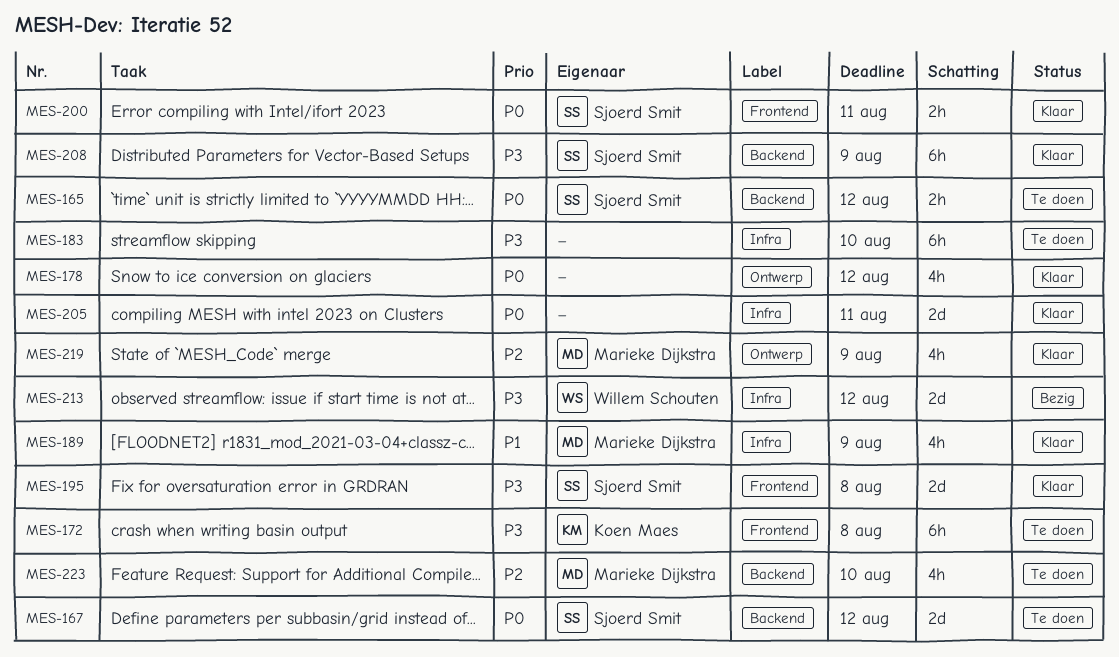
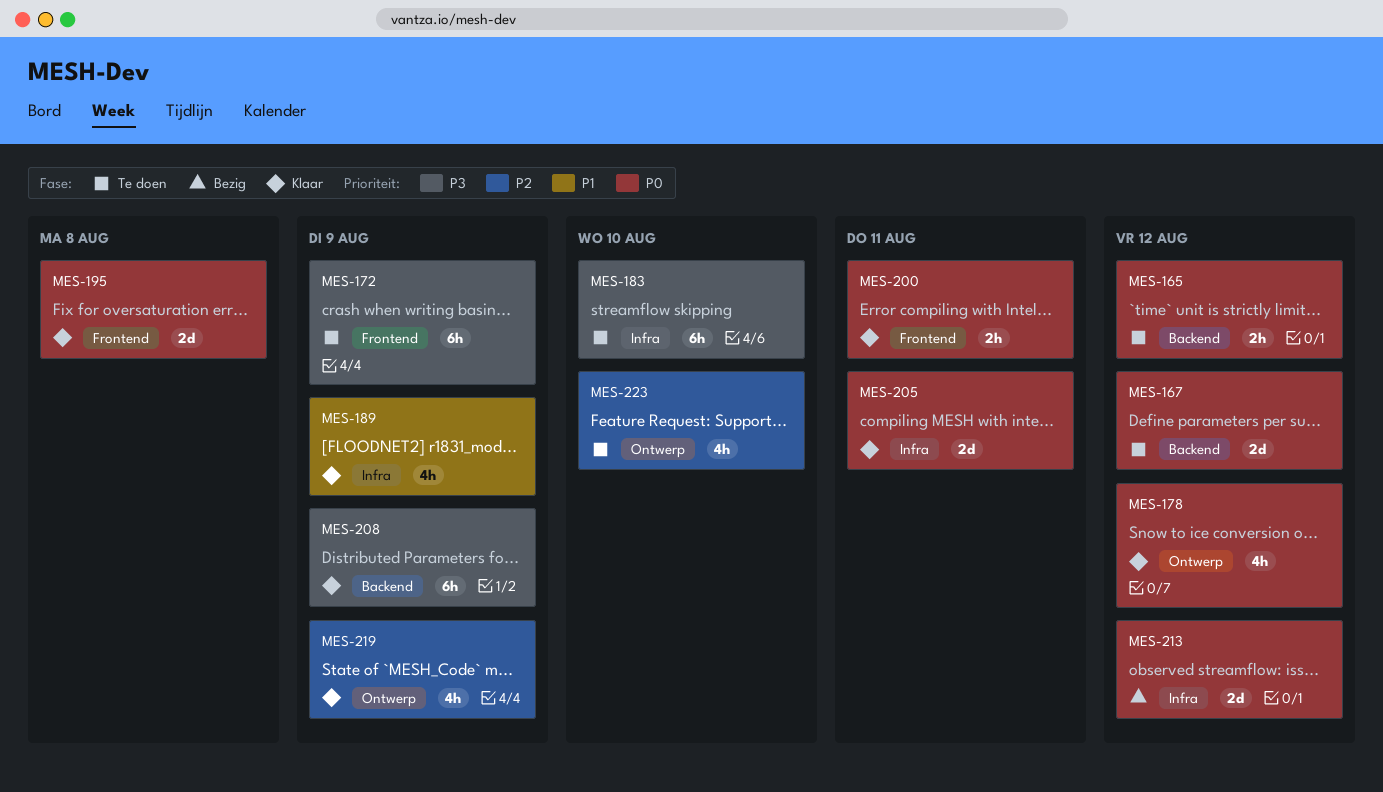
MES-172, due: Aug 8 -> Aug 9
MES-195, priority: P3 -> P0
MES-213, priority: P3 -> P0
MES-223, label: Backend -> Ontwerp

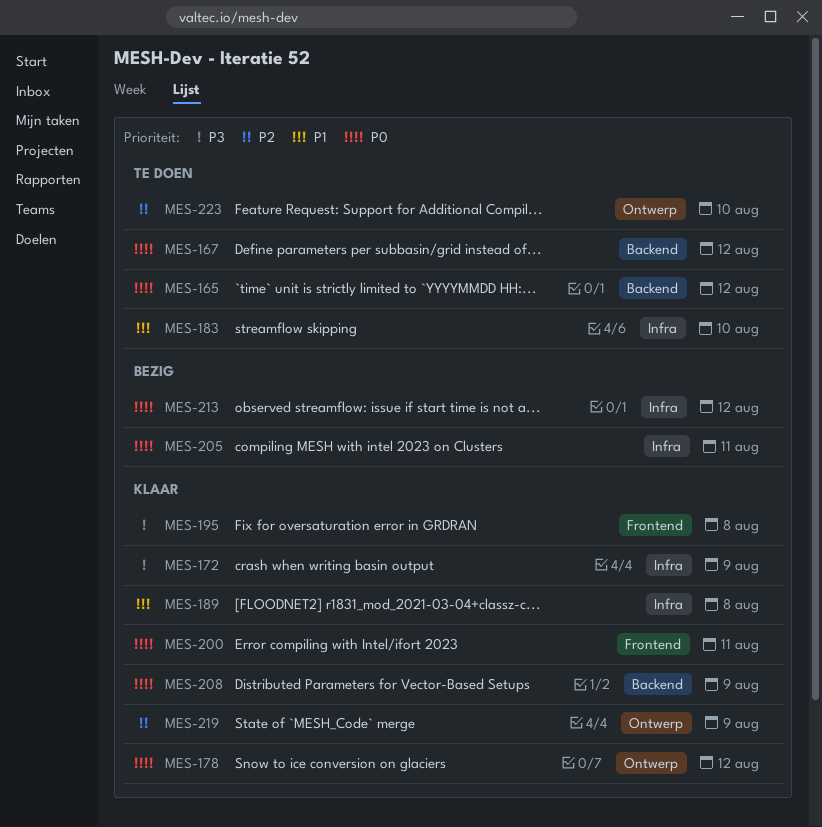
MES-172, status: Te doen -> Klaar
MES-172, label: Frontend -> Infra
MES-183, priority: P3 -> P1
MES-189, due: Aug 9 -> Aug 8
MES-195, priority: P0 -> P3
MES-205, status: Klaar -> Bezig
MES-208, priority: P3 -> P0

